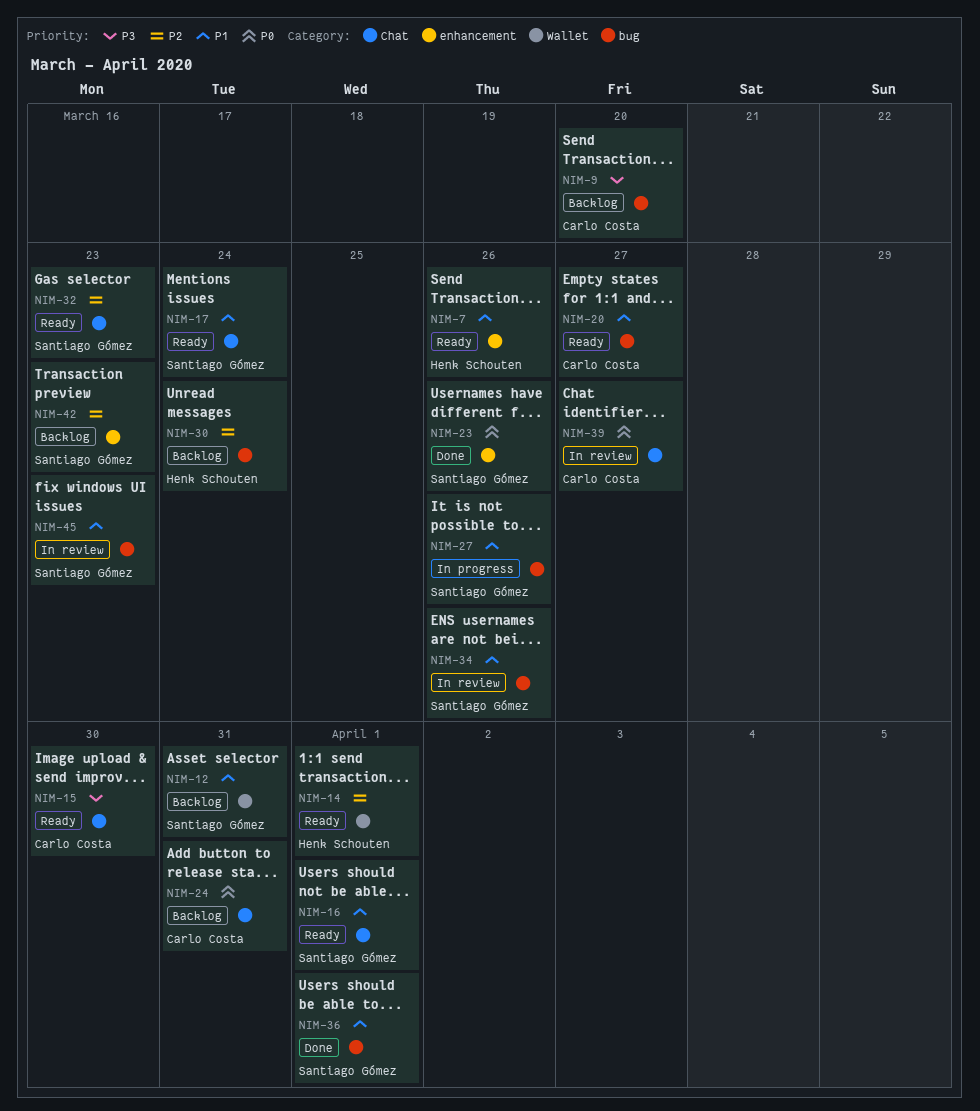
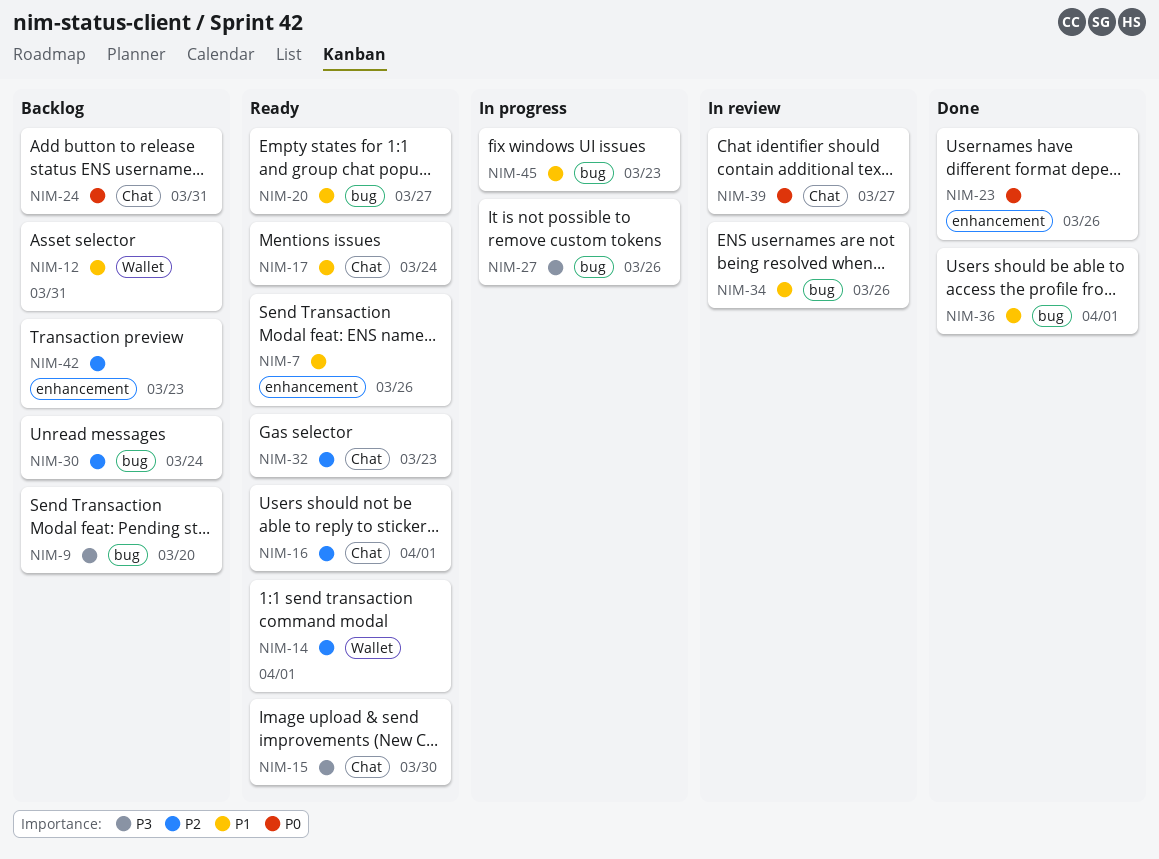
NIM-16, priority: P1 -> P2
NIM-27, priority: P1 -> P3
NIM-45, status: In review -> In progress

